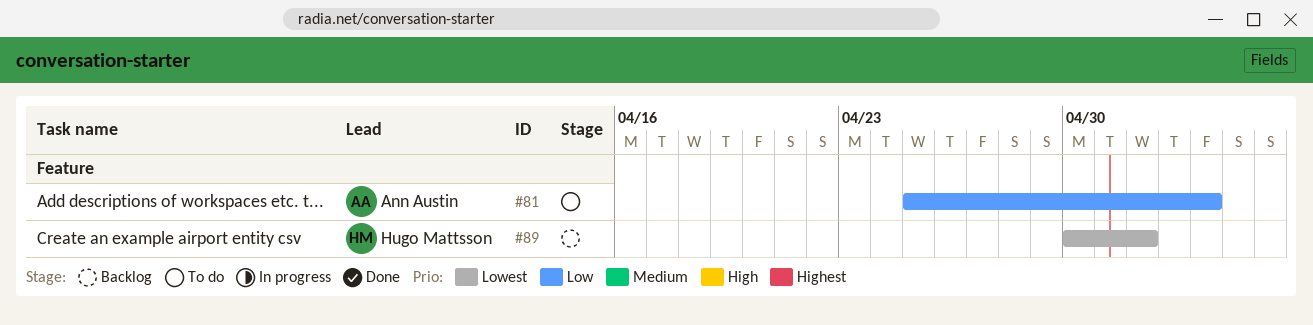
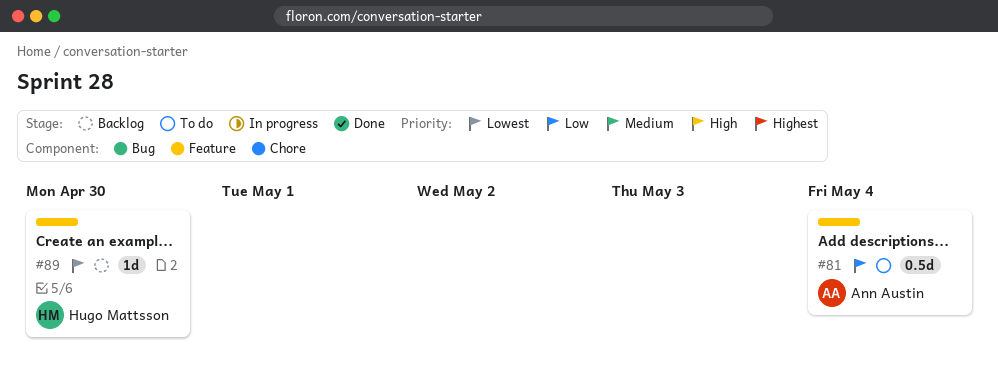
#89, due: May 2 -> Apr 30

